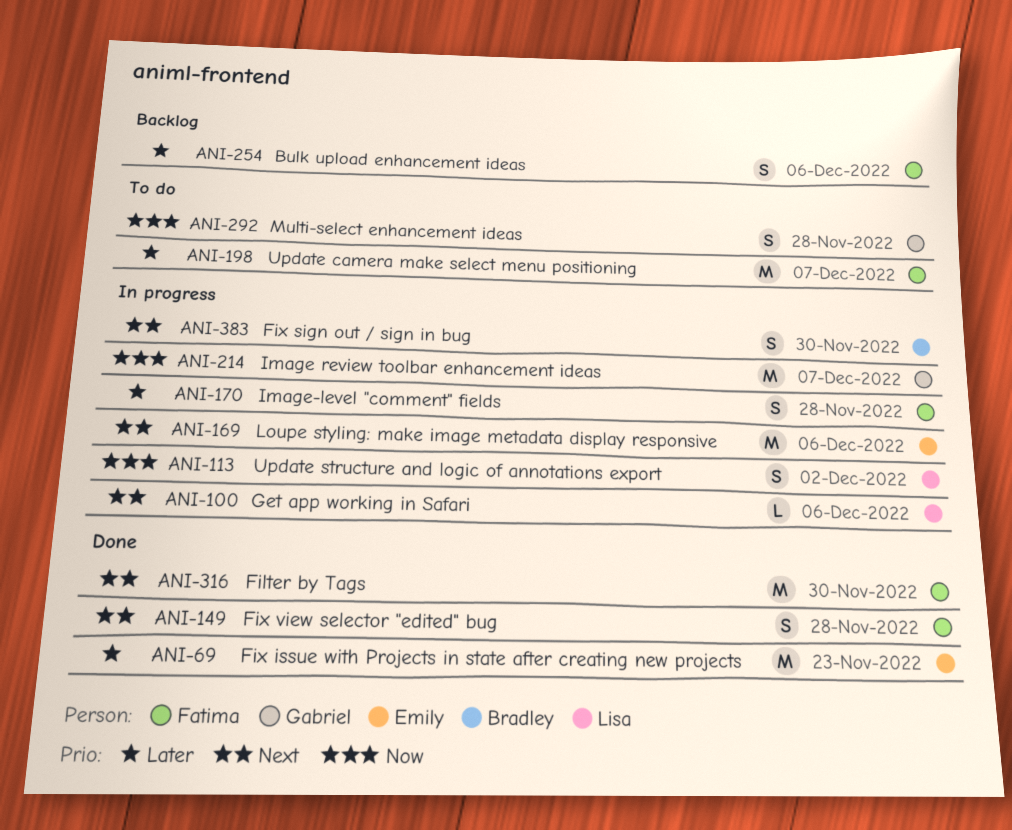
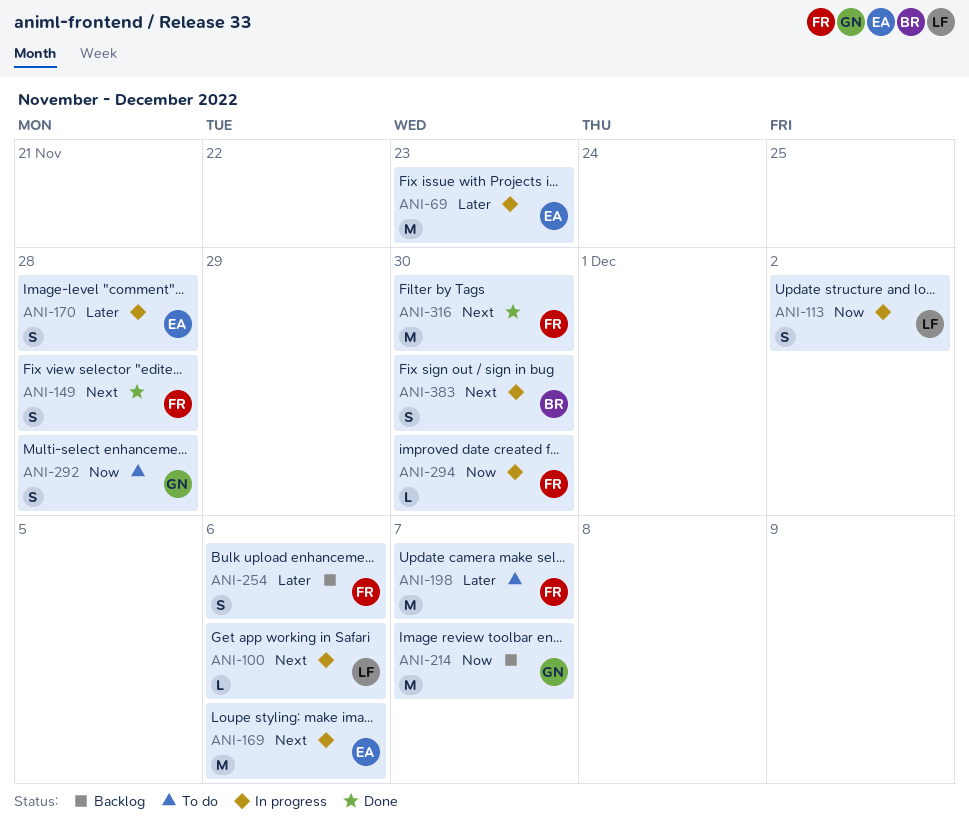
ANI-69, status: Done -> In progress
ANI-170, owner: Fatima -> Emily
ANI-214, status: In progress -> Backlog
ANI-294: none -> present

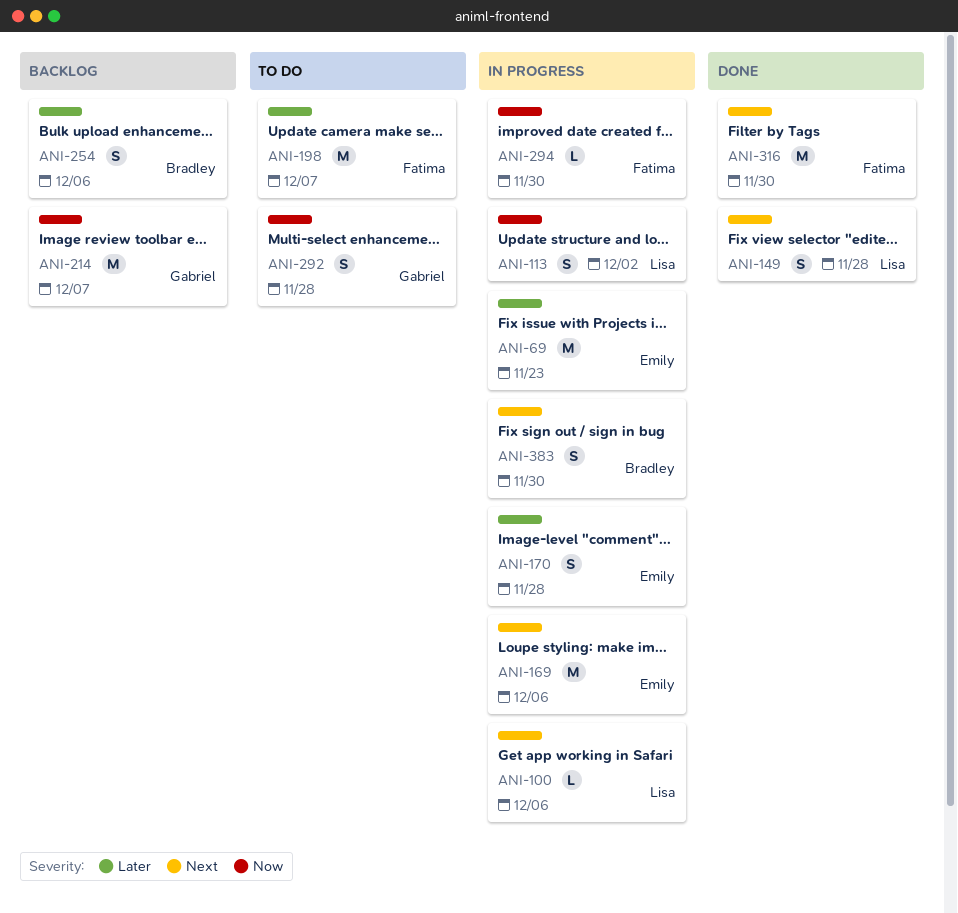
ANI-149, owner: Fatima -> Lisa
ANI-254, owner: Fatima -> Bradley

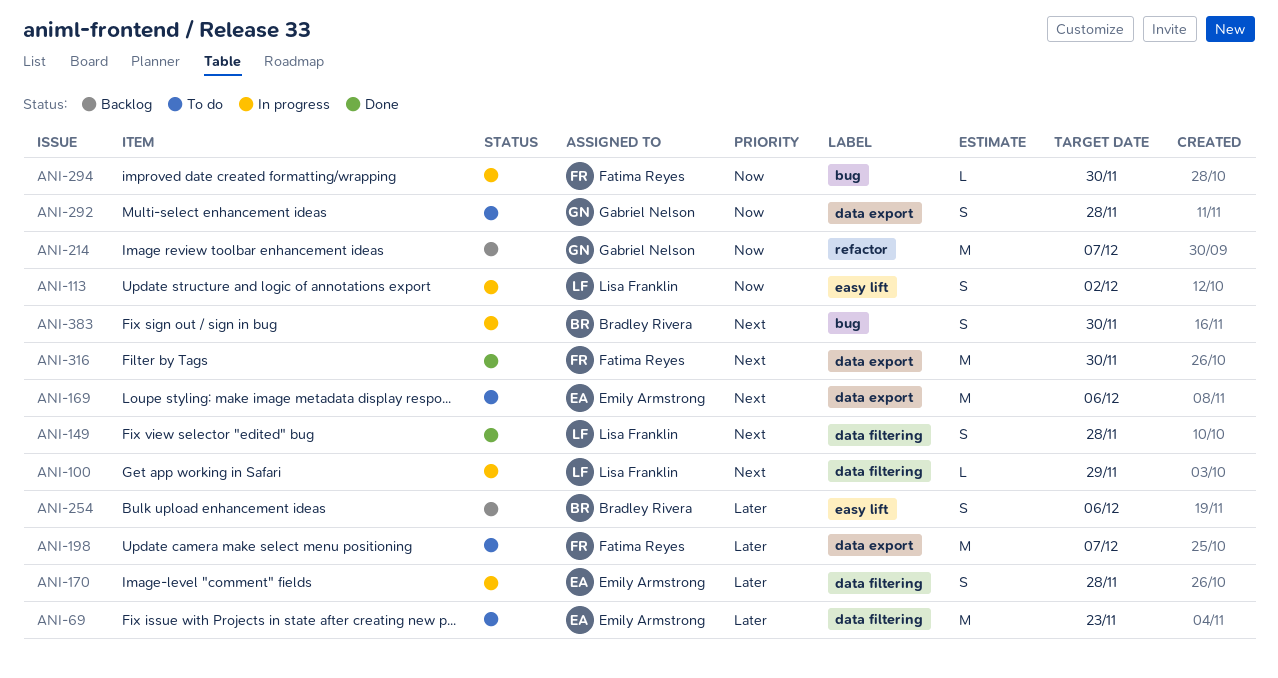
ANI-69, status: In progress -> To do
ANI-100, due: Dec 6 -> Nov 29
ANI-169, status: In progress -> To do

